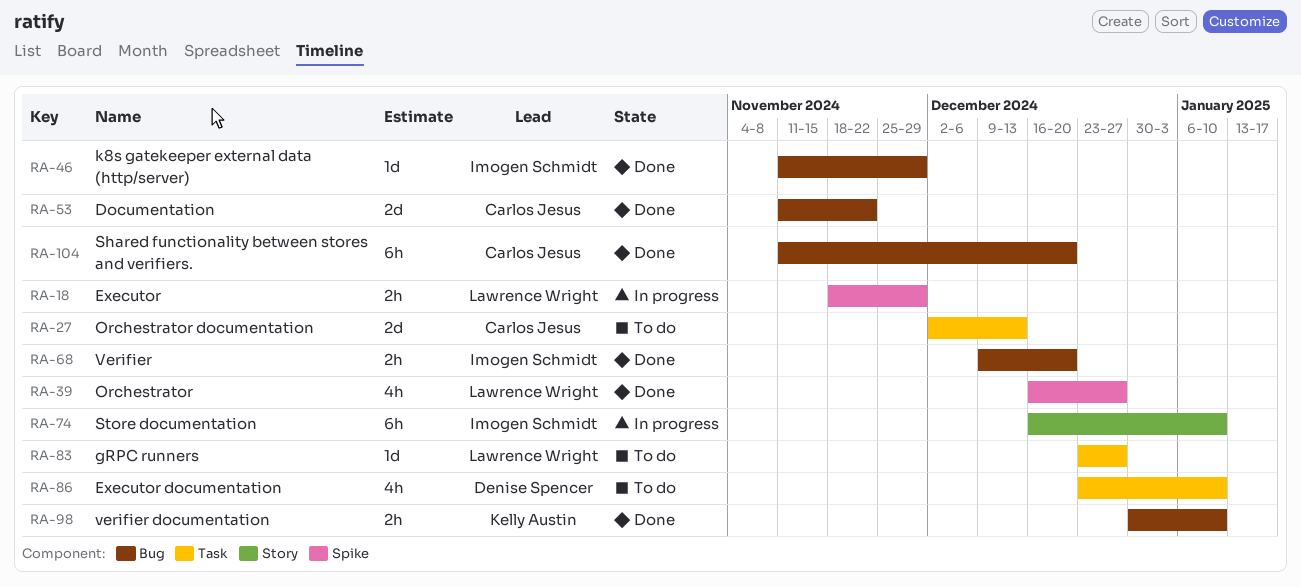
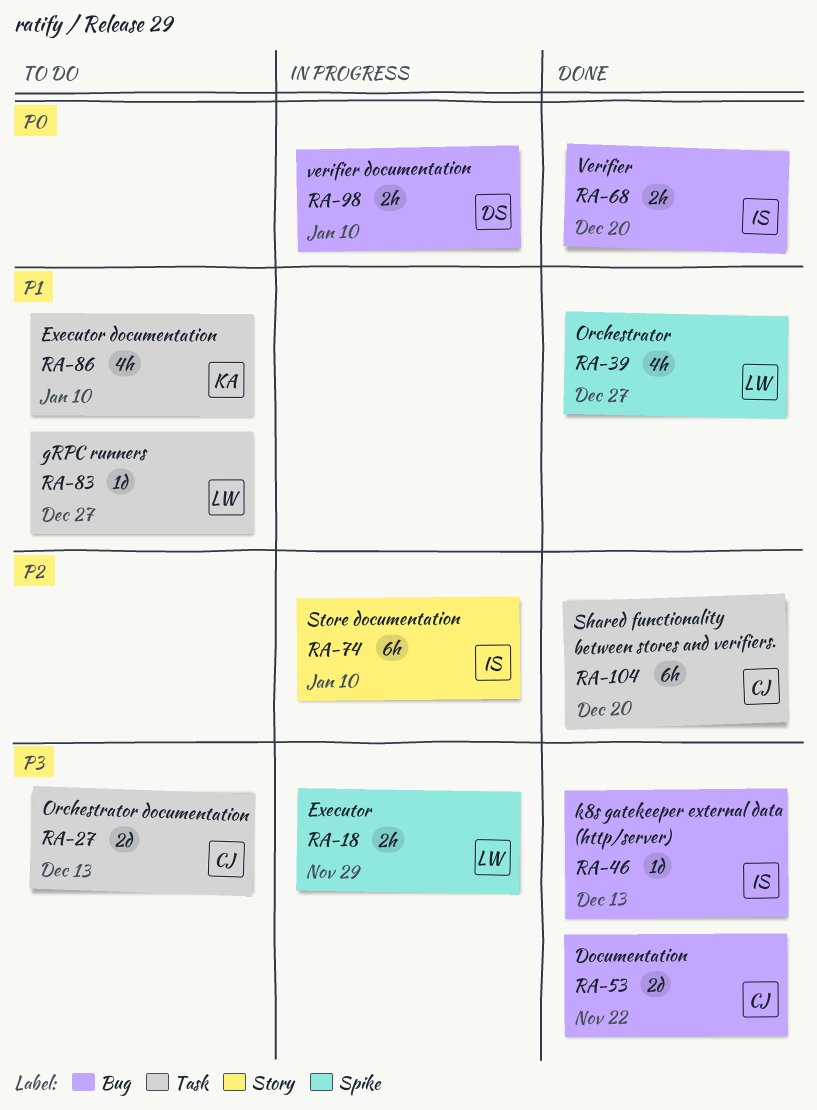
RA-46, due: Nov 29 -> Dec 13
RA-86, owner: Denise Spencer -> Kelly Austin
RA-98, status: Done -> In progress
RA-98, owner: Kelly Austin -> Denise Spencer
RA-104, label: Bug -> Task

